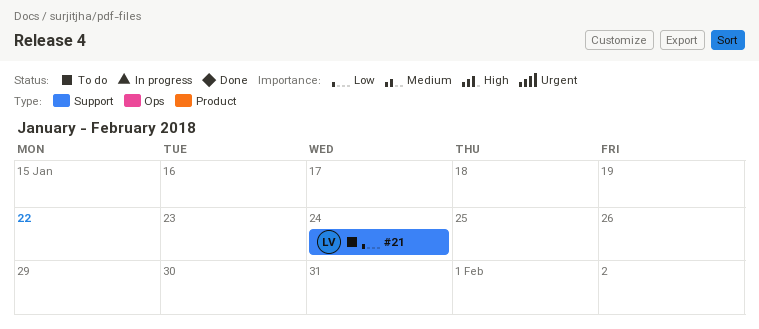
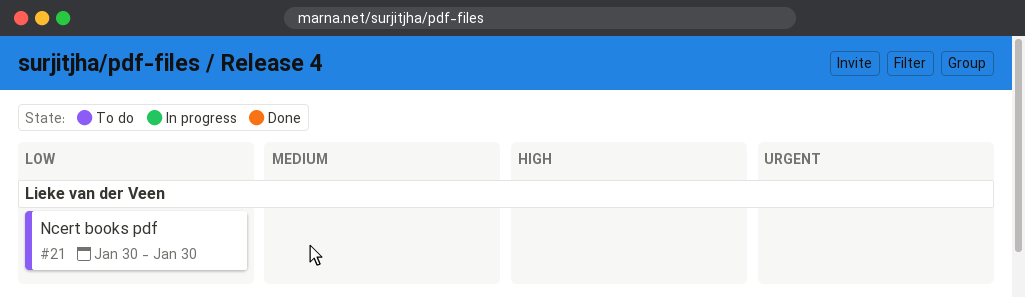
#21, start: Jan 24 -> Jan 30
#21, due: Jan 24 -> Jan 30

